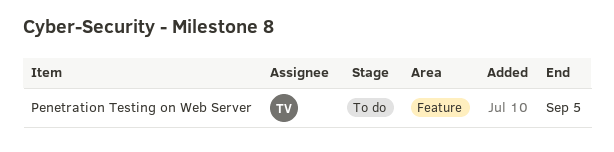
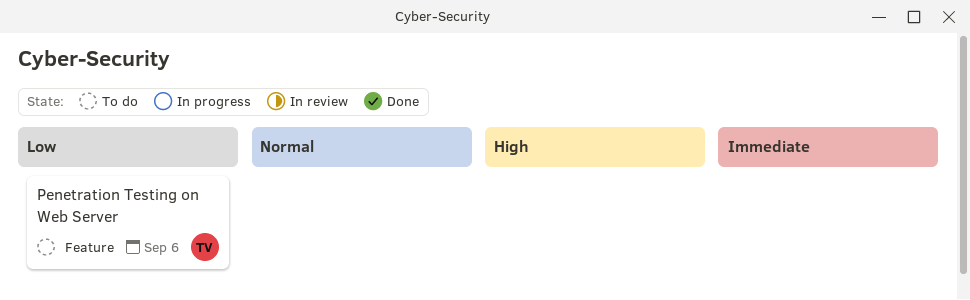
Penetration Testing on Web Server, due: Sep 5 -> Sep 6

